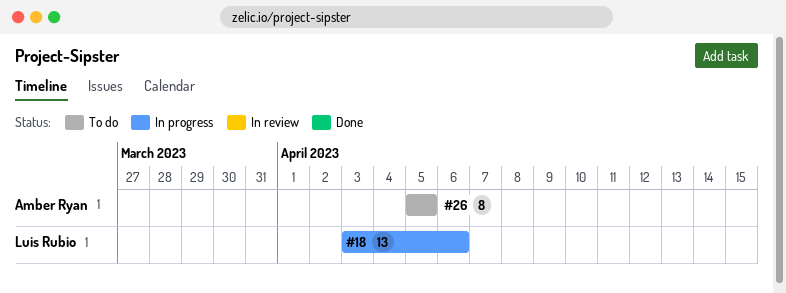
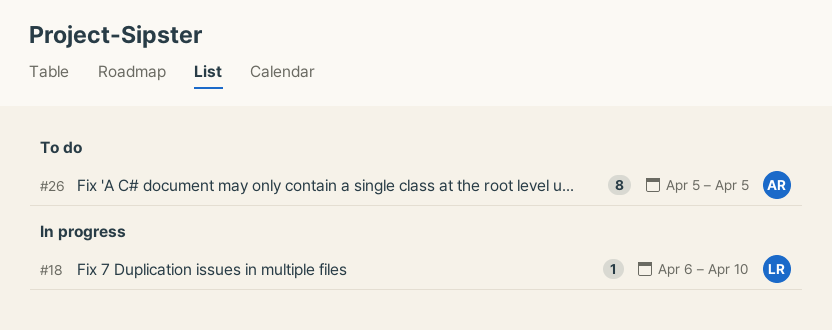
#18, estimate: 13 -> 1
#18, start: Apr 3 -> Apr 6
#18, due: Apr 6 -> Apr 10

